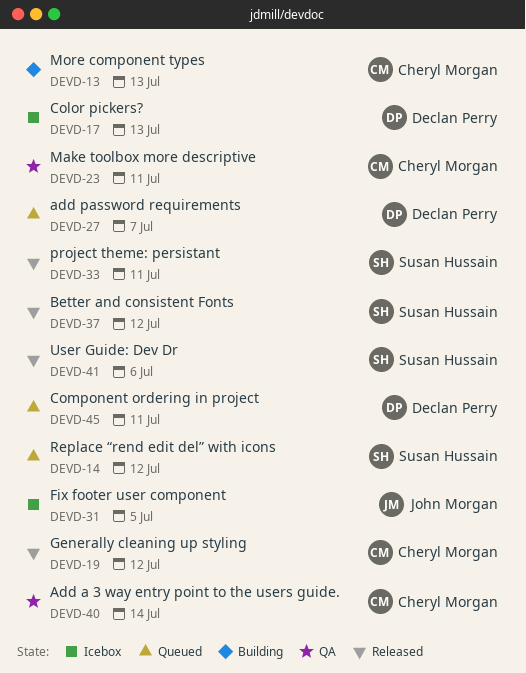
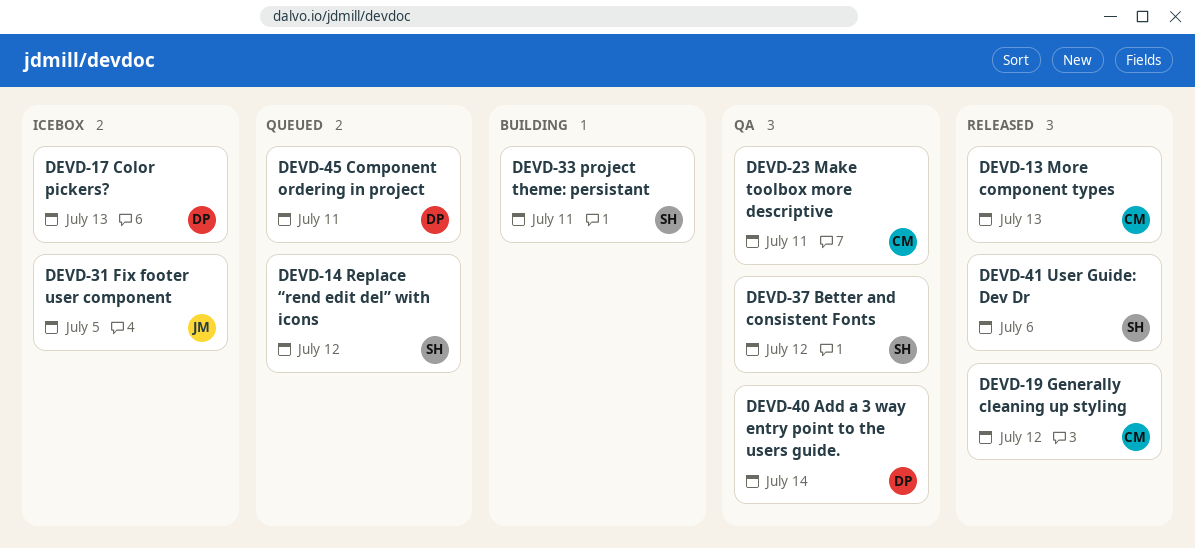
DEVD-13, status: Building -> Released
DEVD-27: present -> none
DEVD-33, status: Released -> Building
DEVD-37, status: Released -> QA
DEVD-40, owner: Cheryl Morgan -> Declan Perry

